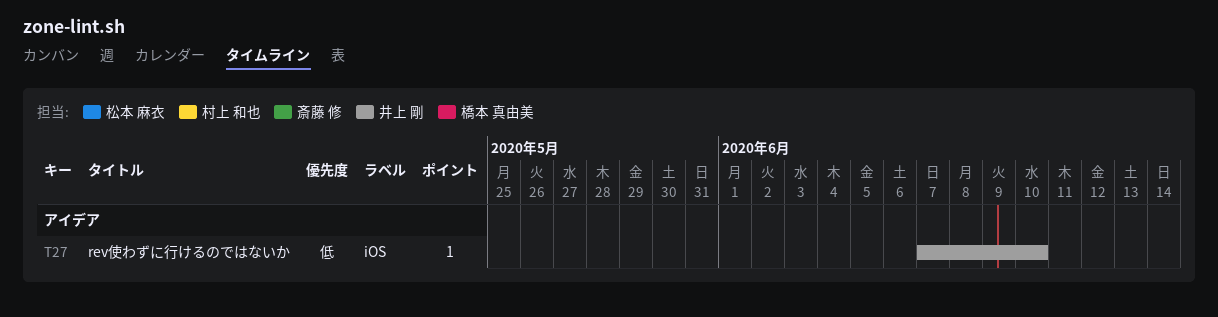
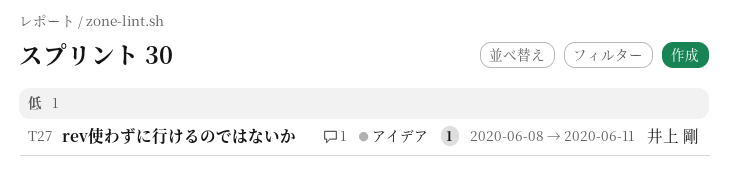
T27, start: Jun 7 -> Jun 8
T27, due: Jun 10 -> Jun 11

